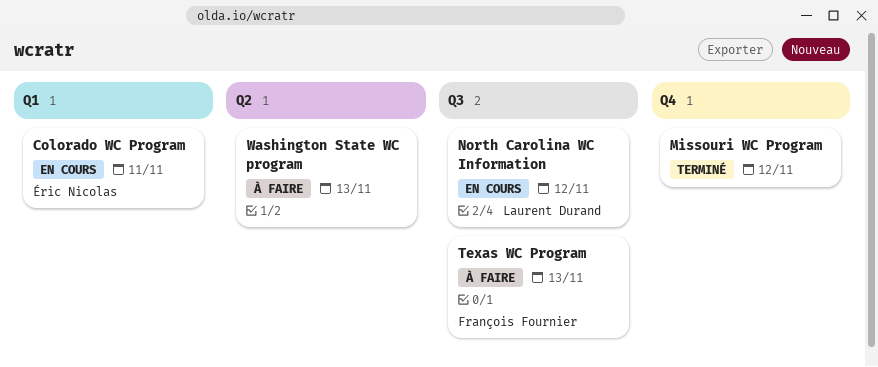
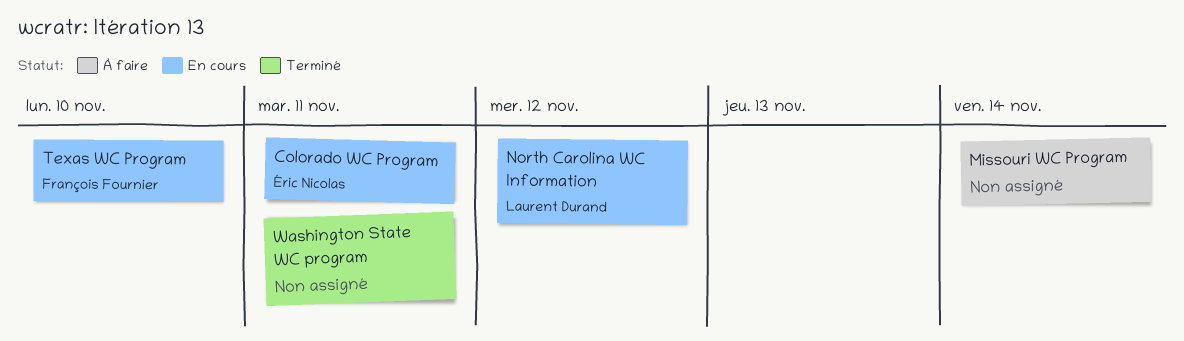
Missouri WC Program, status: Terminé -> À faire
Missouri WC Program, due: Nov 12 -> Nov 14
Texas WC Program, status: À faire -> En cours
Texas WC Program, due: Nov 13 -> Nov 10
Washington State WC program, status: À faire -> Terminé
Washington State WC program, due: Nov 13 -> Nov 11

